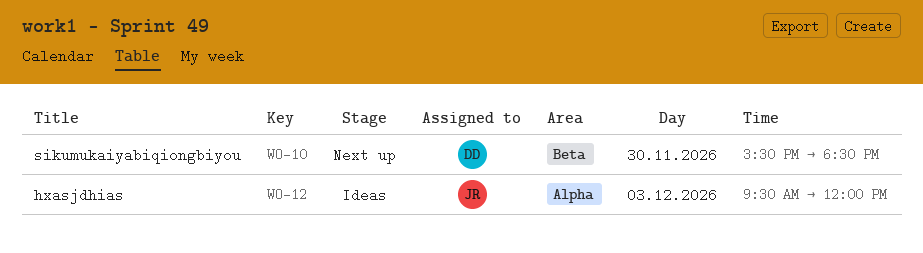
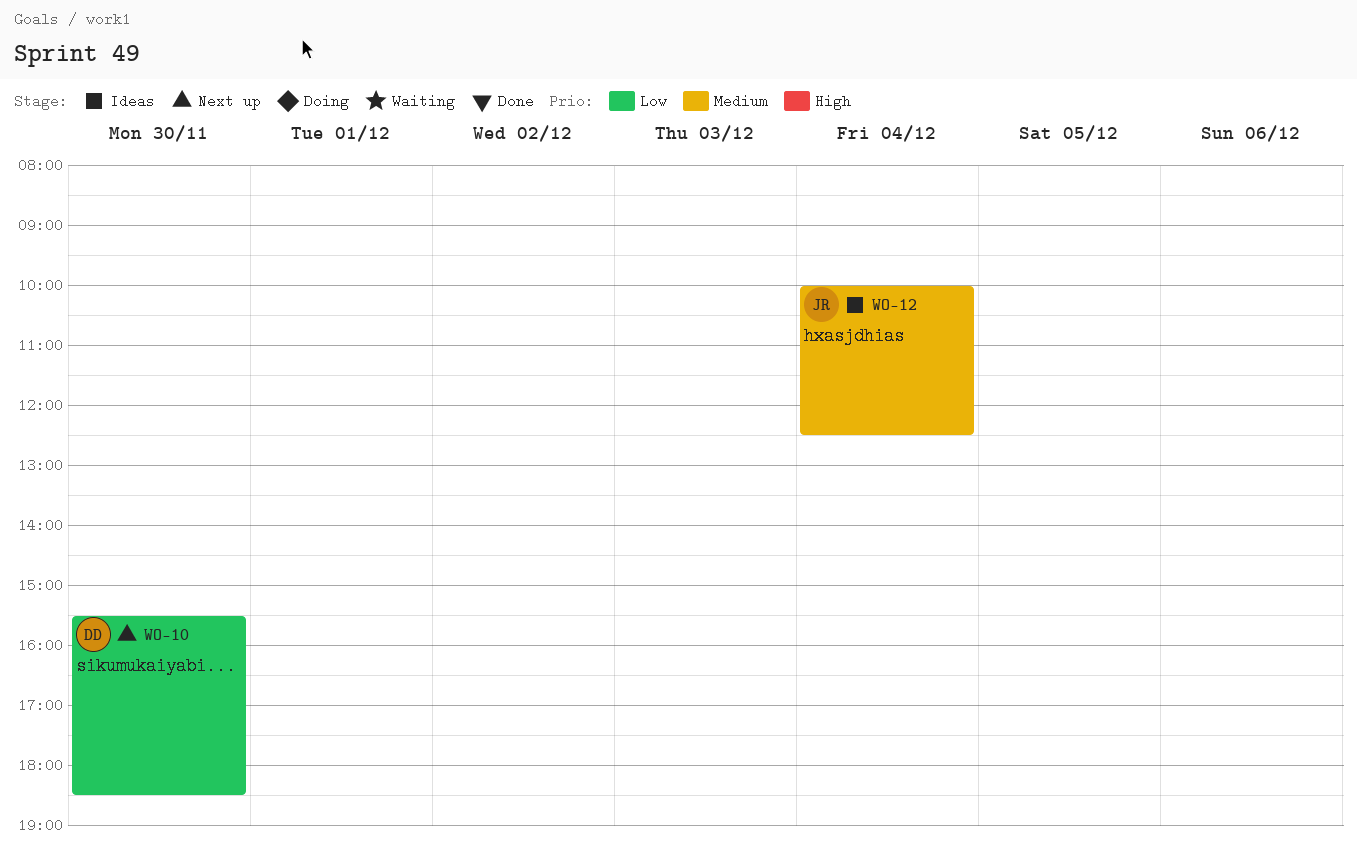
WO-12, day: Dec 3 -> Dec 4
WO-12, begins: 09:30 -> 10:00
WO-12, ends: 12:00 -> 12:30

